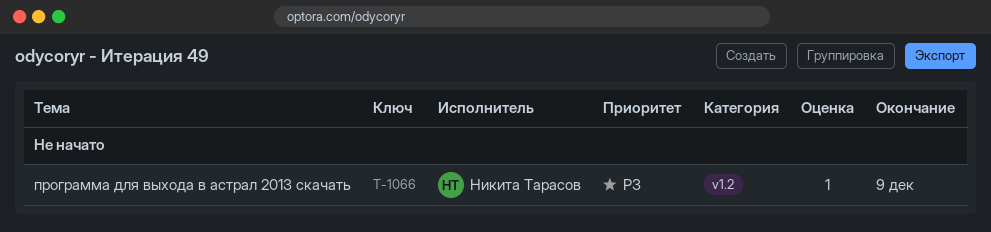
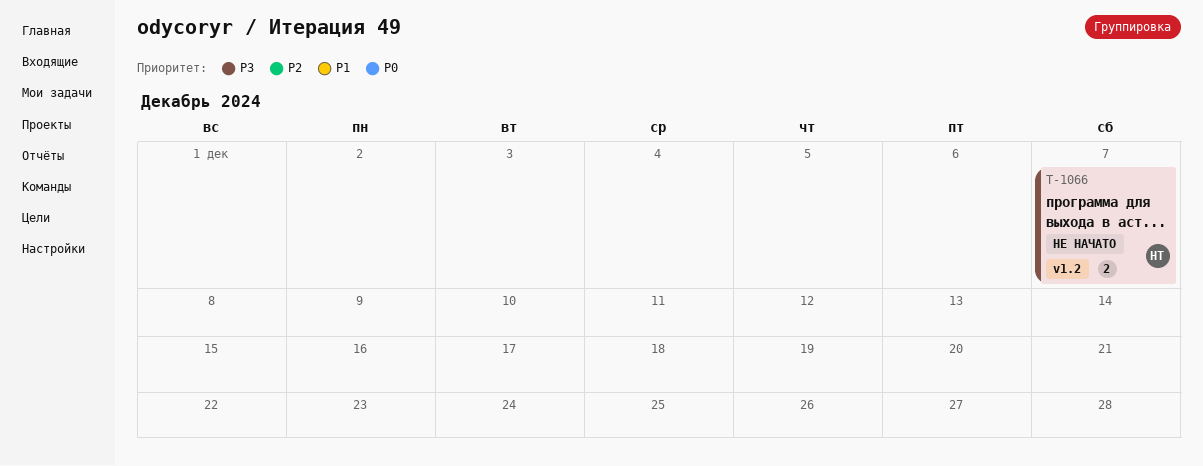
T-1066, estimate: 1 -> 2
T-1066, due: Dec 9 -> Dec 7

